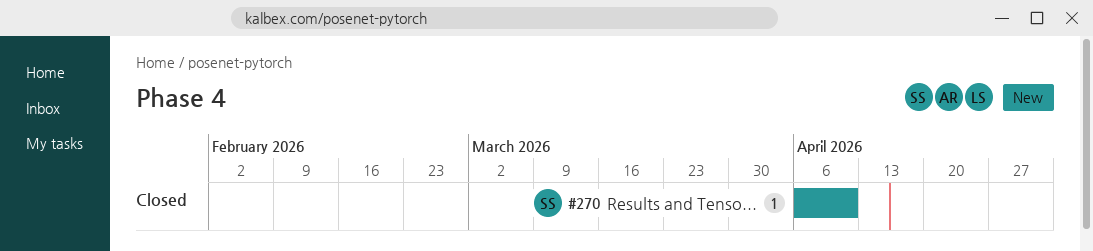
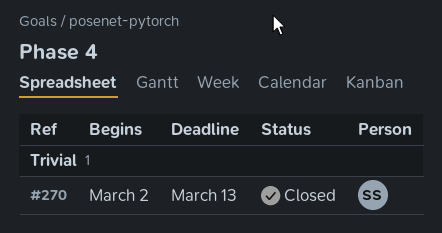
#270, start: Apr 6 -> Mar 2
#270, due: Apr 10 -> Mar 13

